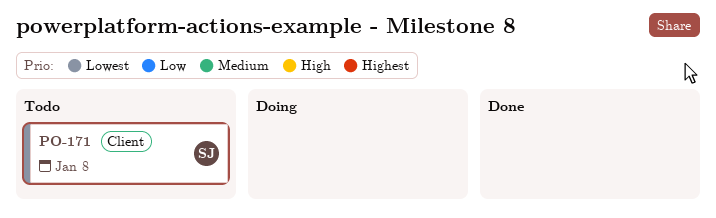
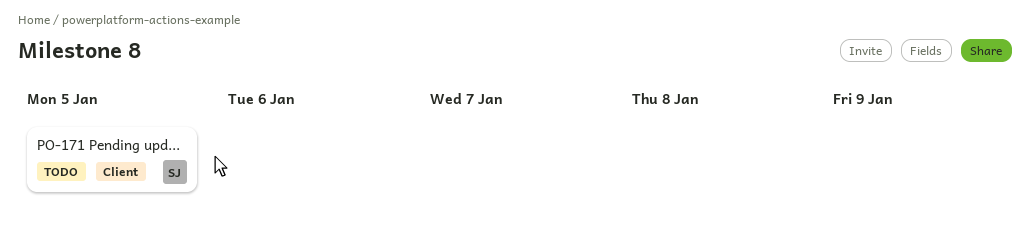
PO-171, due: Jan 8 -> Jan 5

